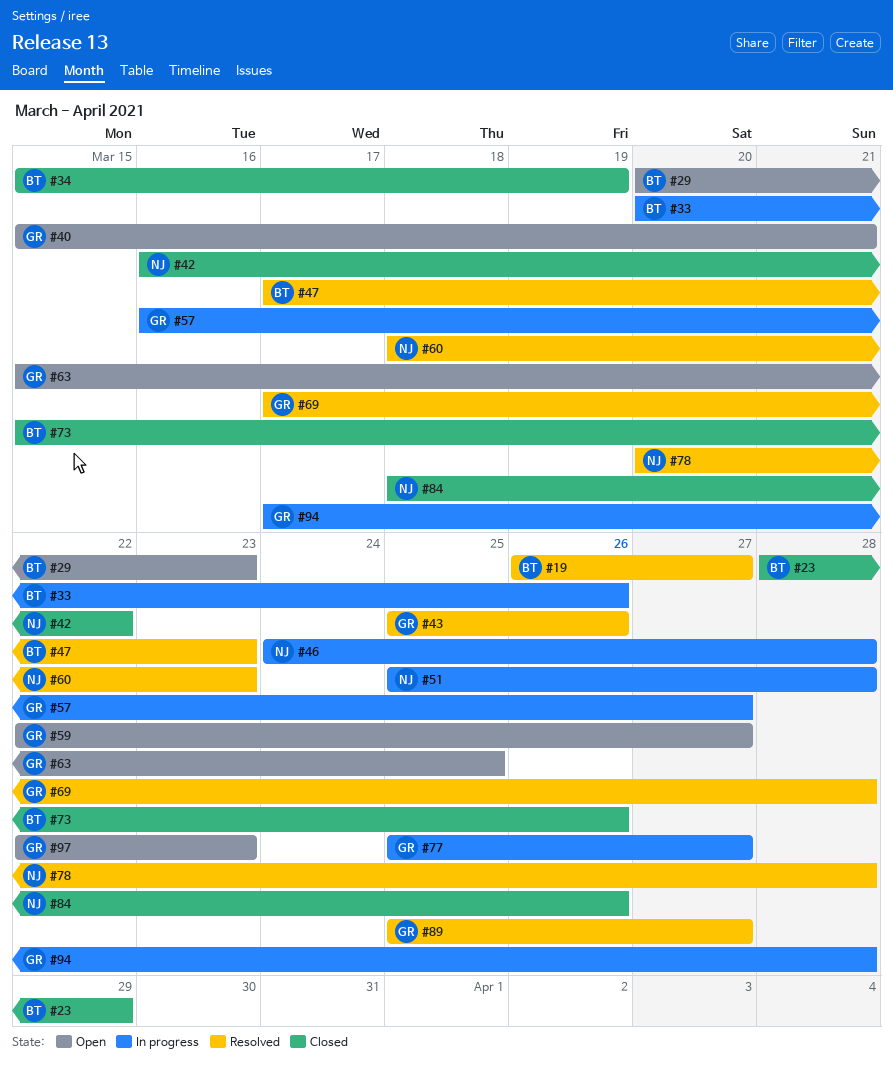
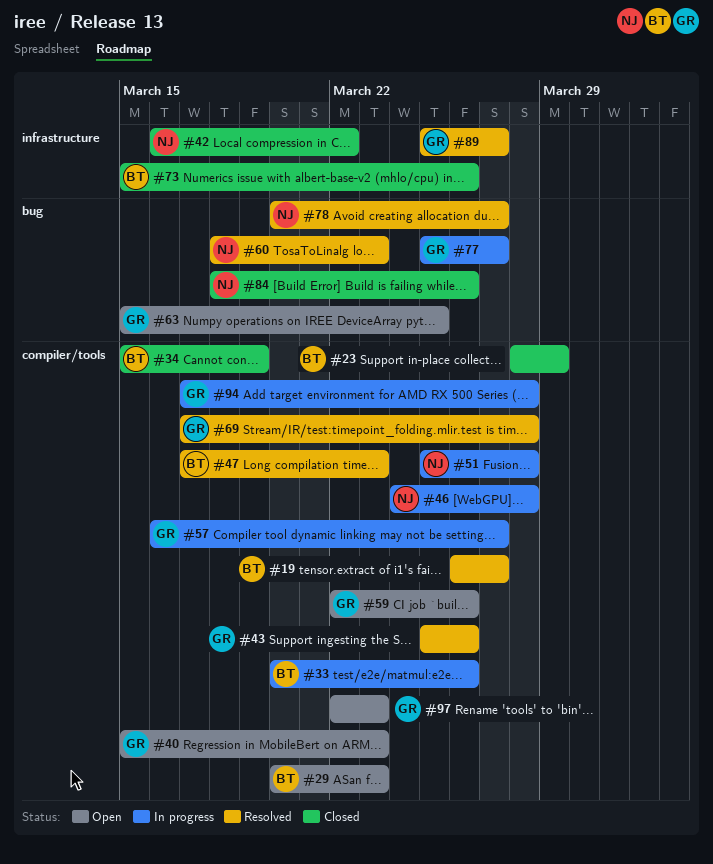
#40, due: Mar 21 -> Mar 23
#59, due: Mar 27 -> Mar 26
#78, due: Mar 28 -> Mar 27

